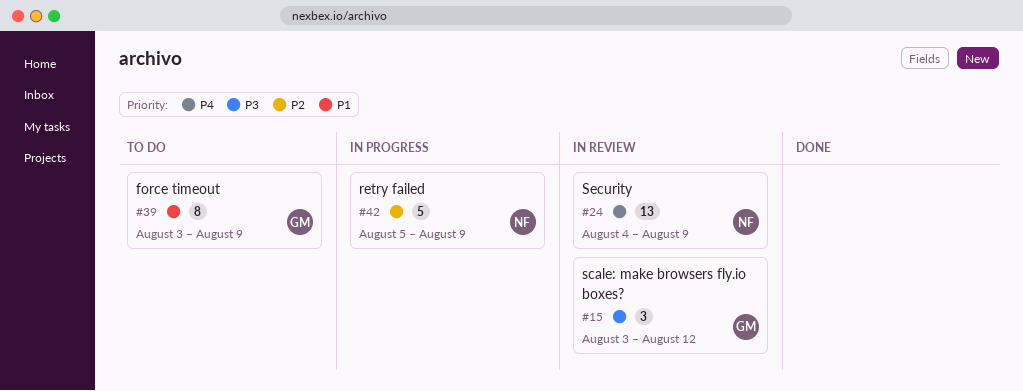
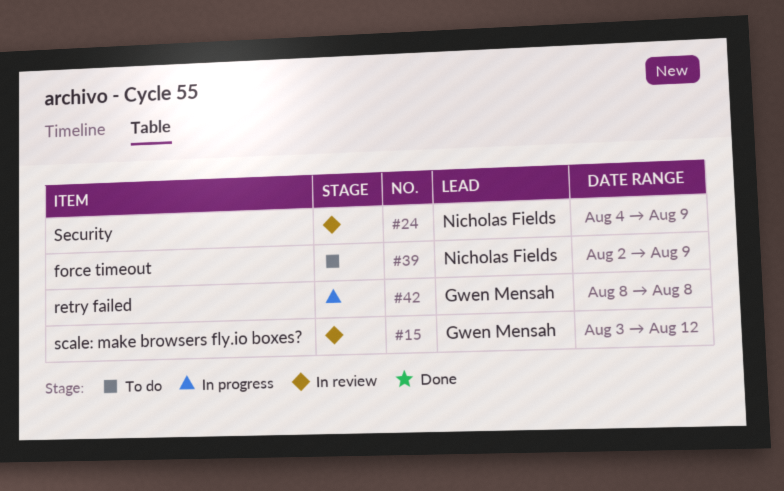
#39, owner: Gwen Mensah -> Nicholas Fields
#39, start: Aug 3 -> Aug 2
#42, owner: Nicholas Fields -> Gwen Mensah
#42, start: Aug 5 -> Aug 8
#42, due: Aug 9 -> Aug 8

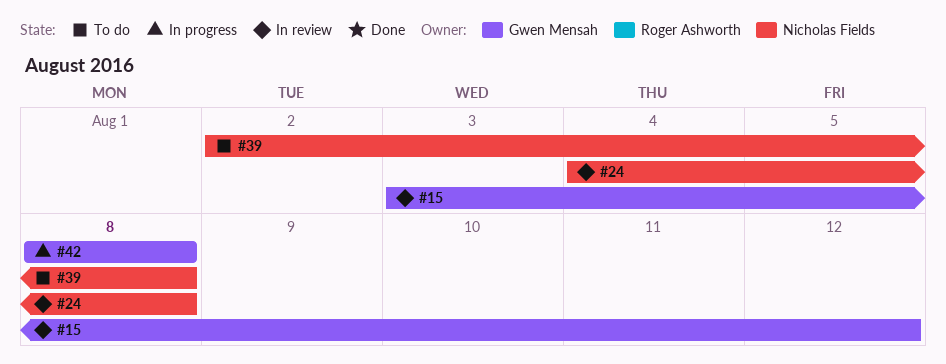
#24, due: Aug 9 -> Aug 8
#39, due: Aug 9 -> Aug 8

